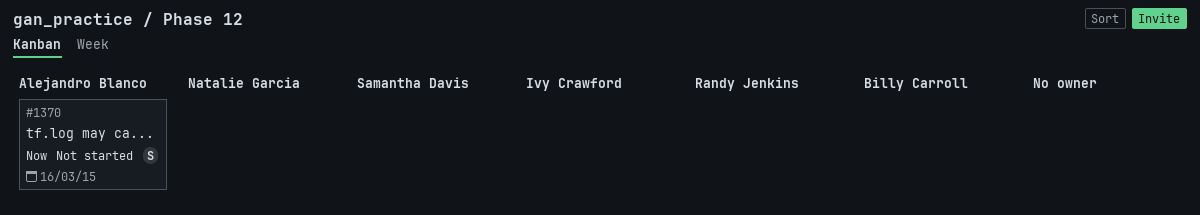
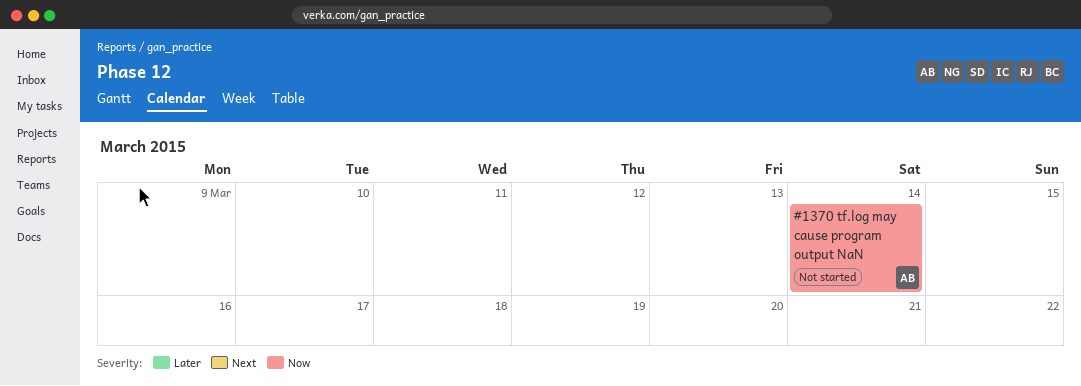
#1370, due: Mar 16 -> Mar 14

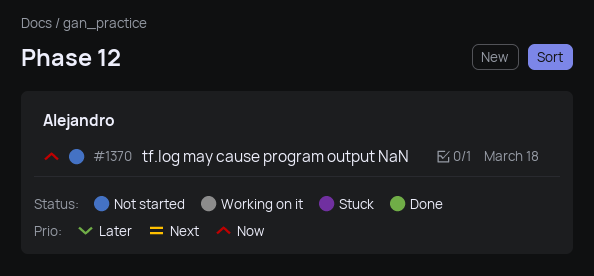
#1370, due: Mar 14 -> Mar 18

